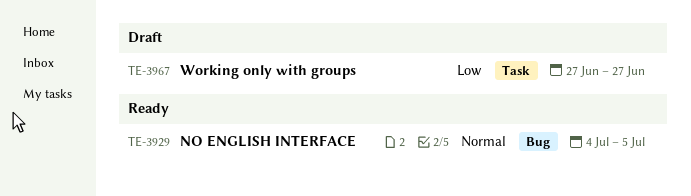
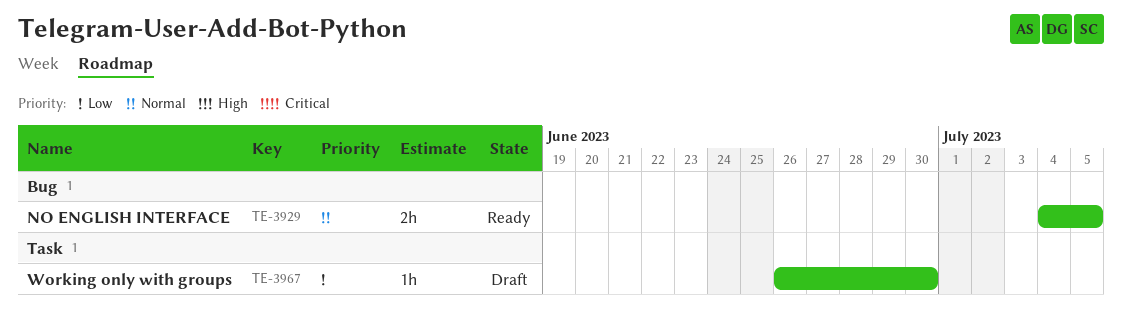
TE-3967, start: Jun 27 -> Jun 26
TE-3967, due: Jun 27 -> Jun 30

